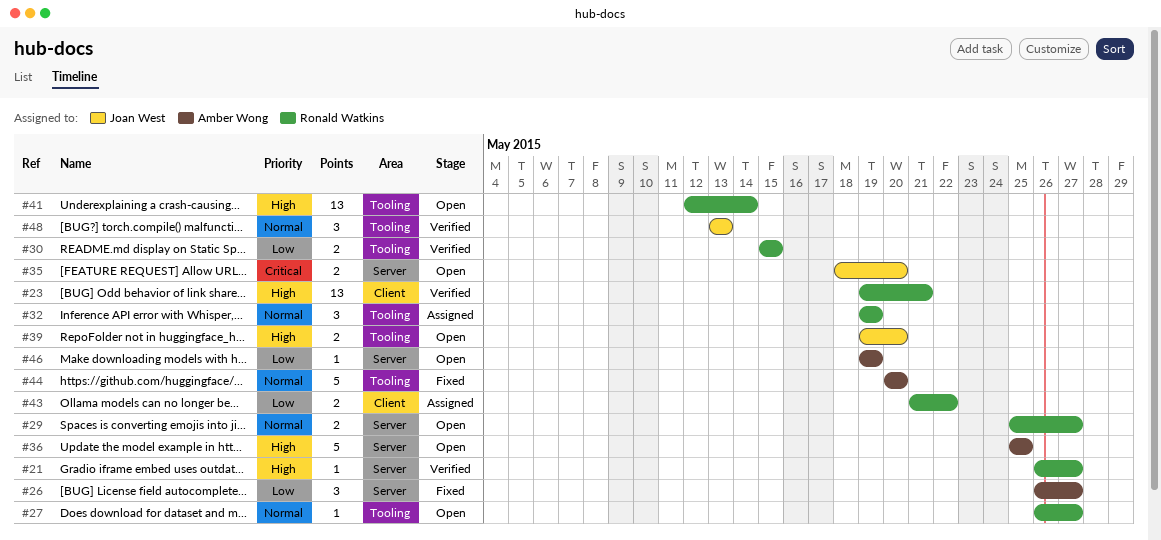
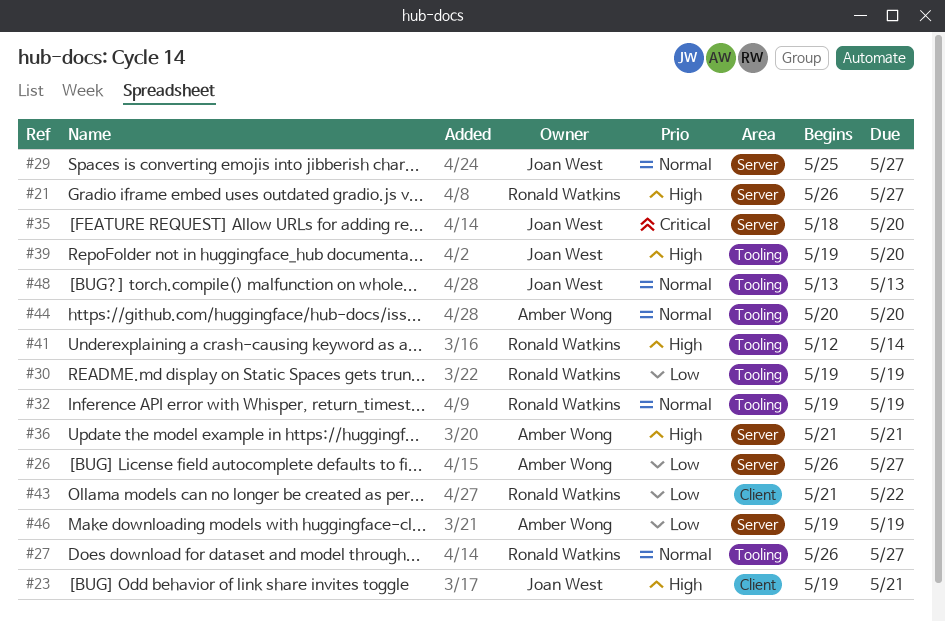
#23, owner: Ronald Watkins -> Joan West
#29, owner: Ronald Watkins -> Joan West
#30, start: May 15 -> May 19
#30, due: May 15 -> May 19
#36, start: May 25 -> May 21
#36, due: May 25 -> May 21

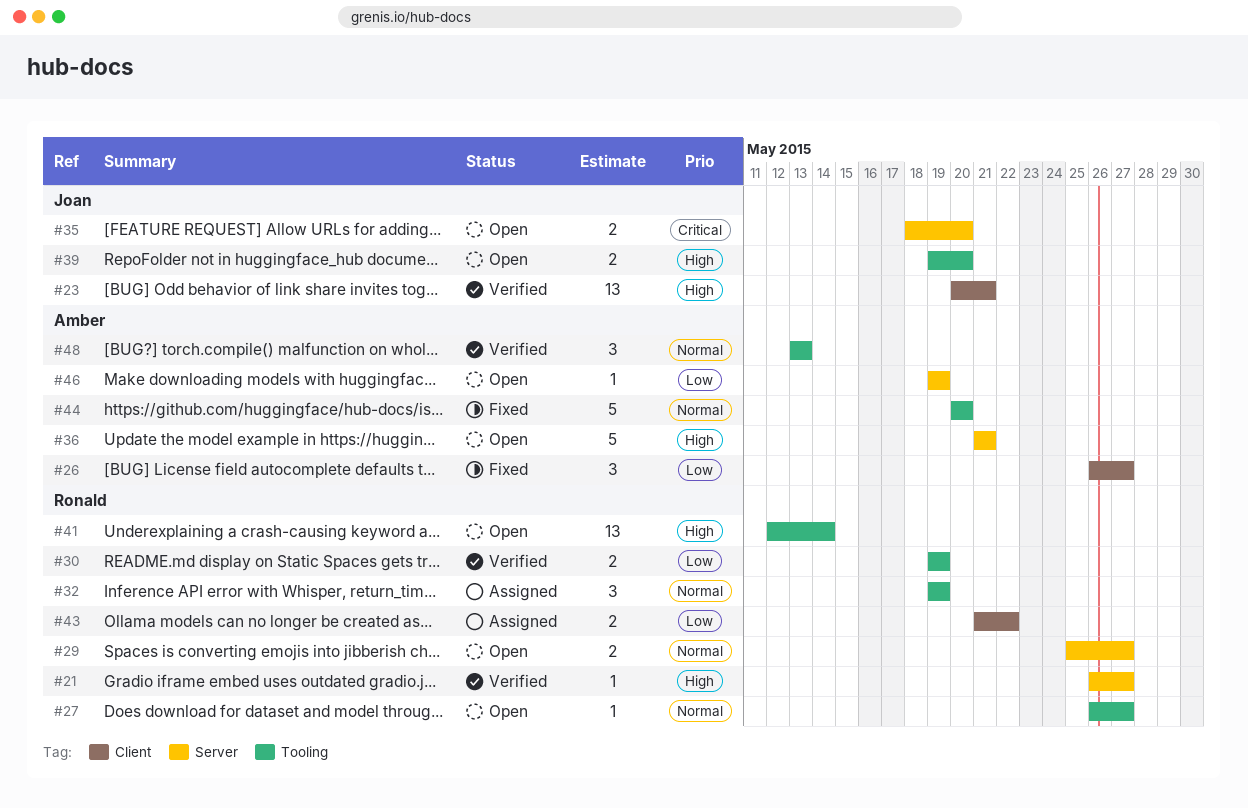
#23, start: May 19 -> May 20
#26, label: Server -> Client
#29, owner: Joan West -> Ronald Watkins
#48, owner: Joan West -> Amber Wong

